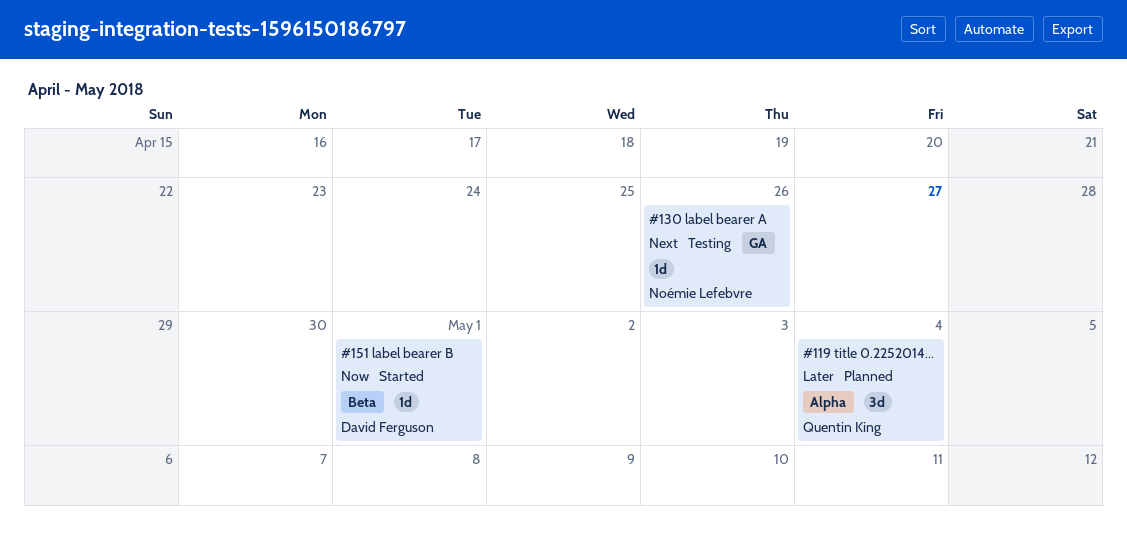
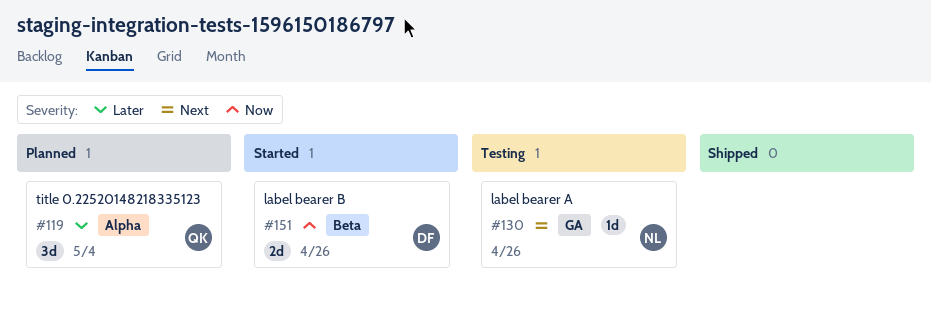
#151, estimate: 1d -> 2d
#151, due: May 1 -> Apr 26

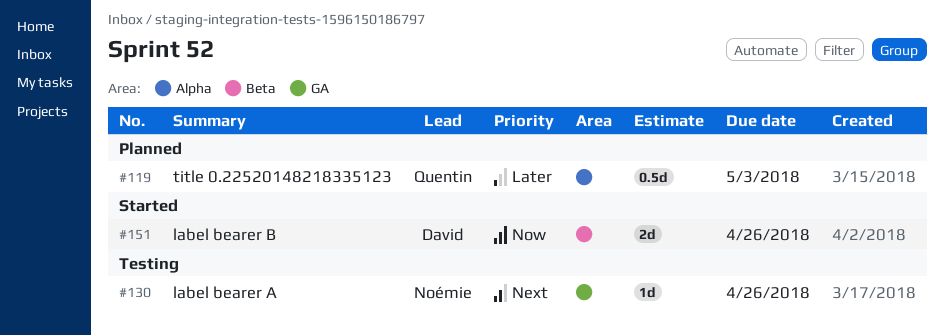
#119, estimate: 3d -> 0.5d
#119, due: May 4 -> May 3

